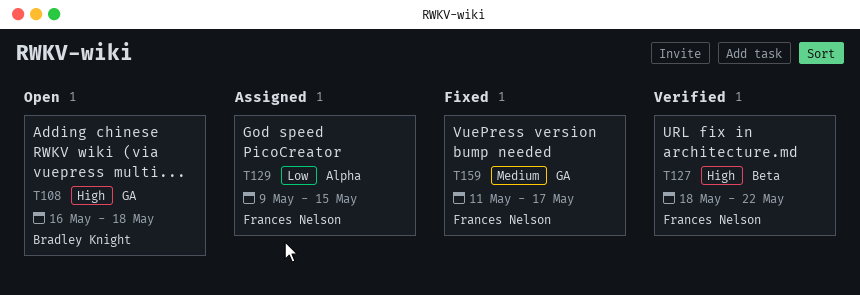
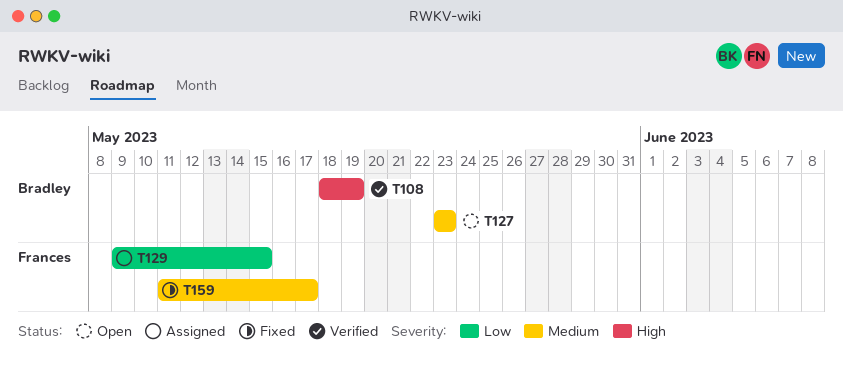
T108, status: Open -> Verified
T108, start: May 16 -> May 18
T108, due: May 18 -> May 19
T127, status: Verified -> Open
T127, owner: Frances Nelson -> Bradley Knight
T127, priority: High -> Medium
T127, start: May 18 -> May 23
T127, due: May 22 -> May 23

